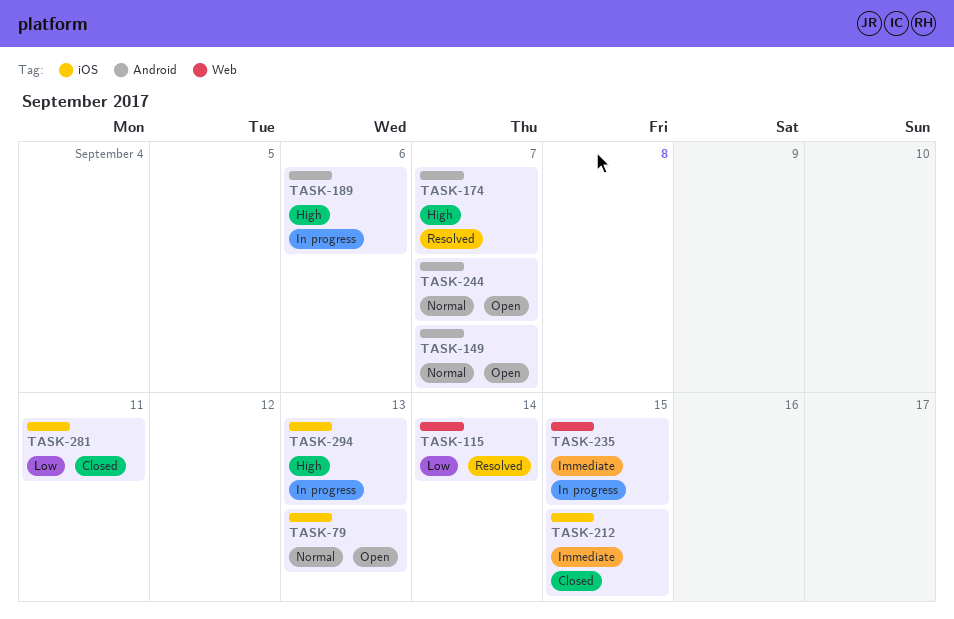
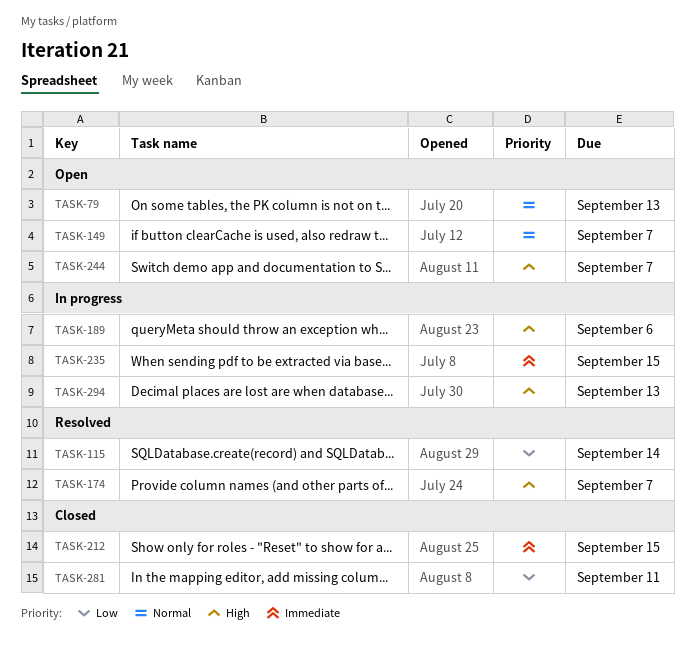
TASK-244, priority: Normal -> High

